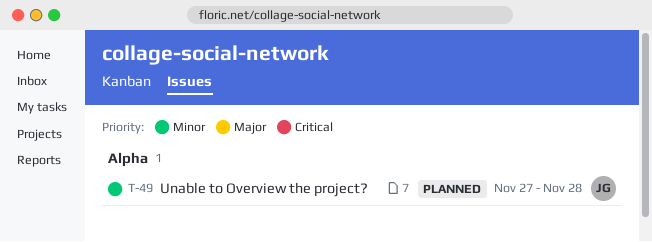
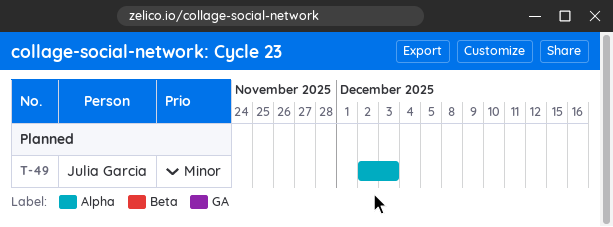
T-49, start: Nov 27 -> Dec 2
T-49, due: Nov 28 -> Dec 3

